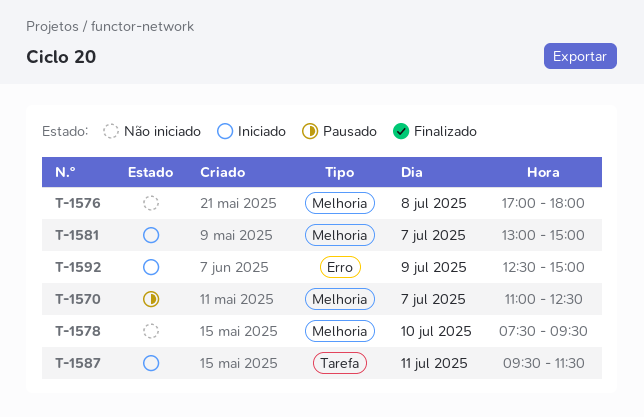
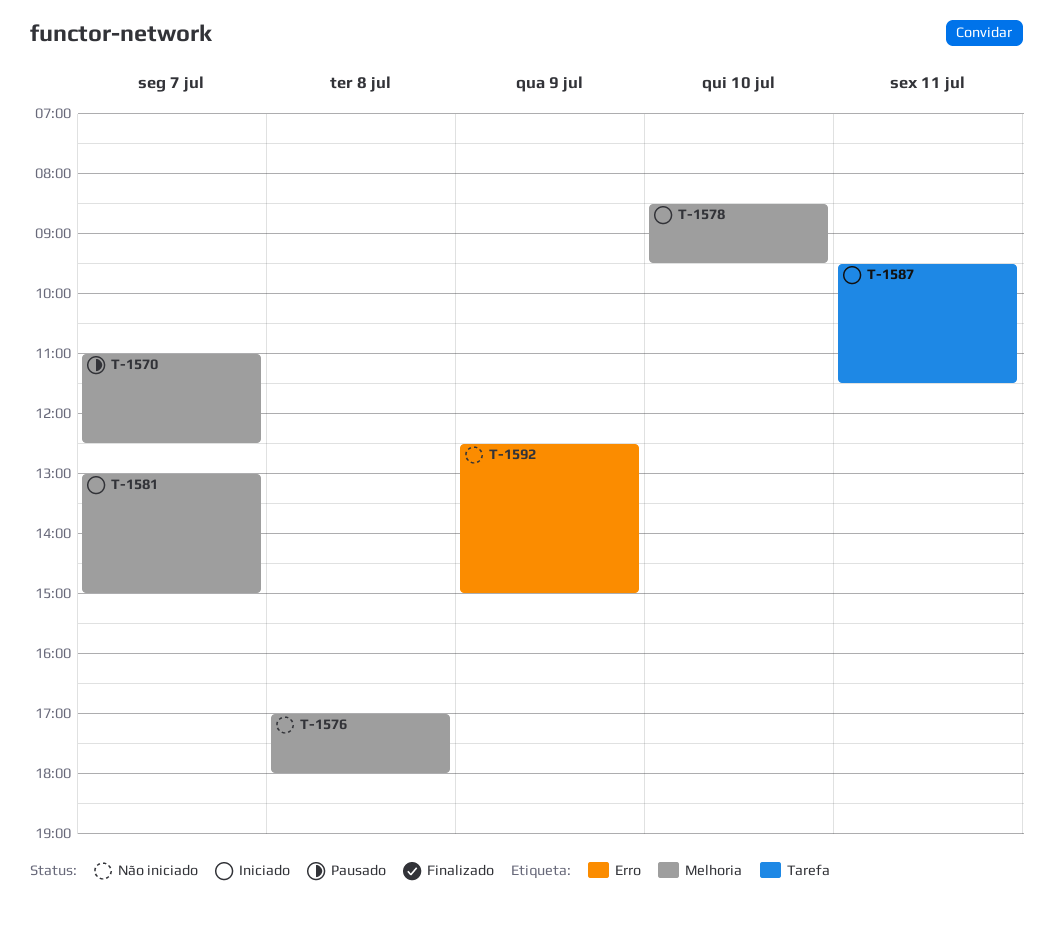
T-1578, status: Não iniciado -> Iniciado
T-1578, begins: 07:30 -> 08:30
T-1592, status: Iniciado -> Não iniciado

